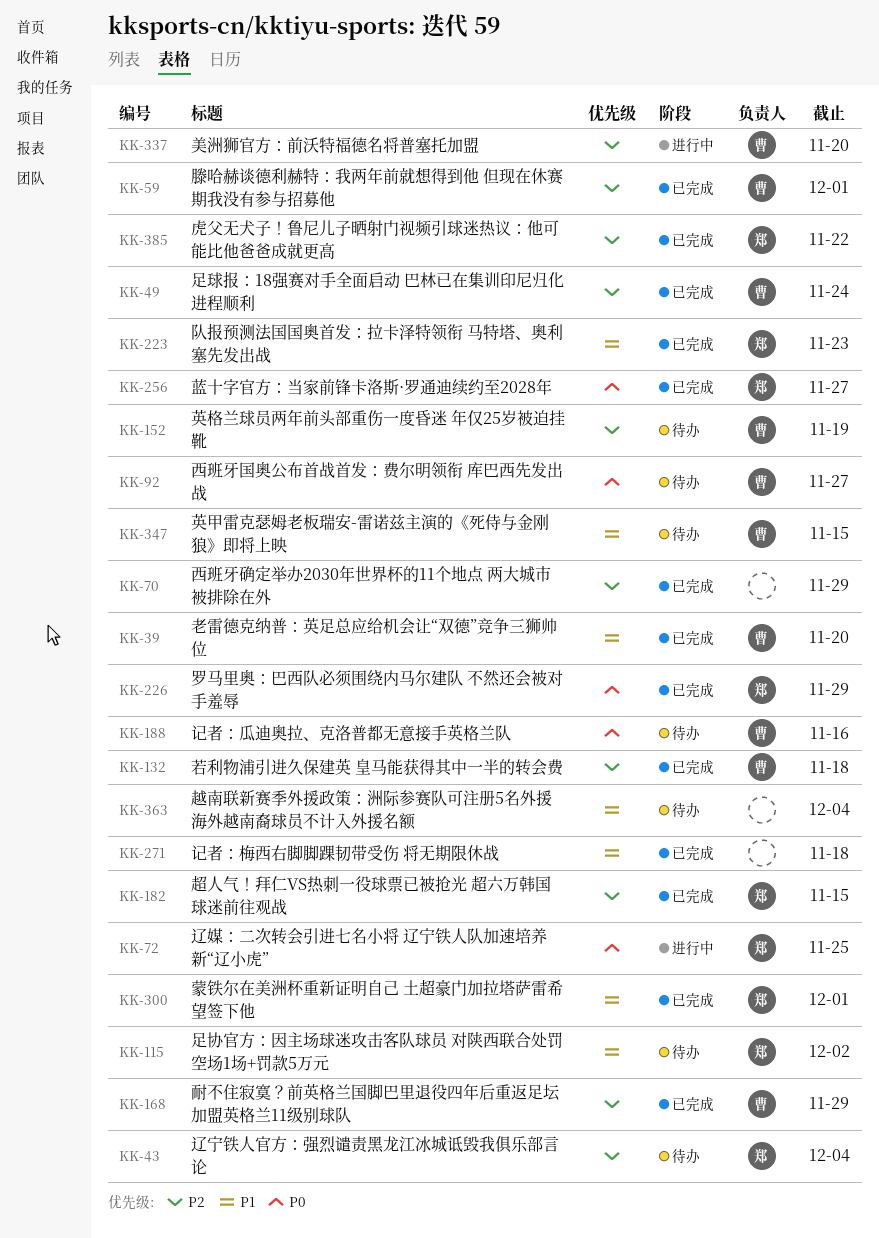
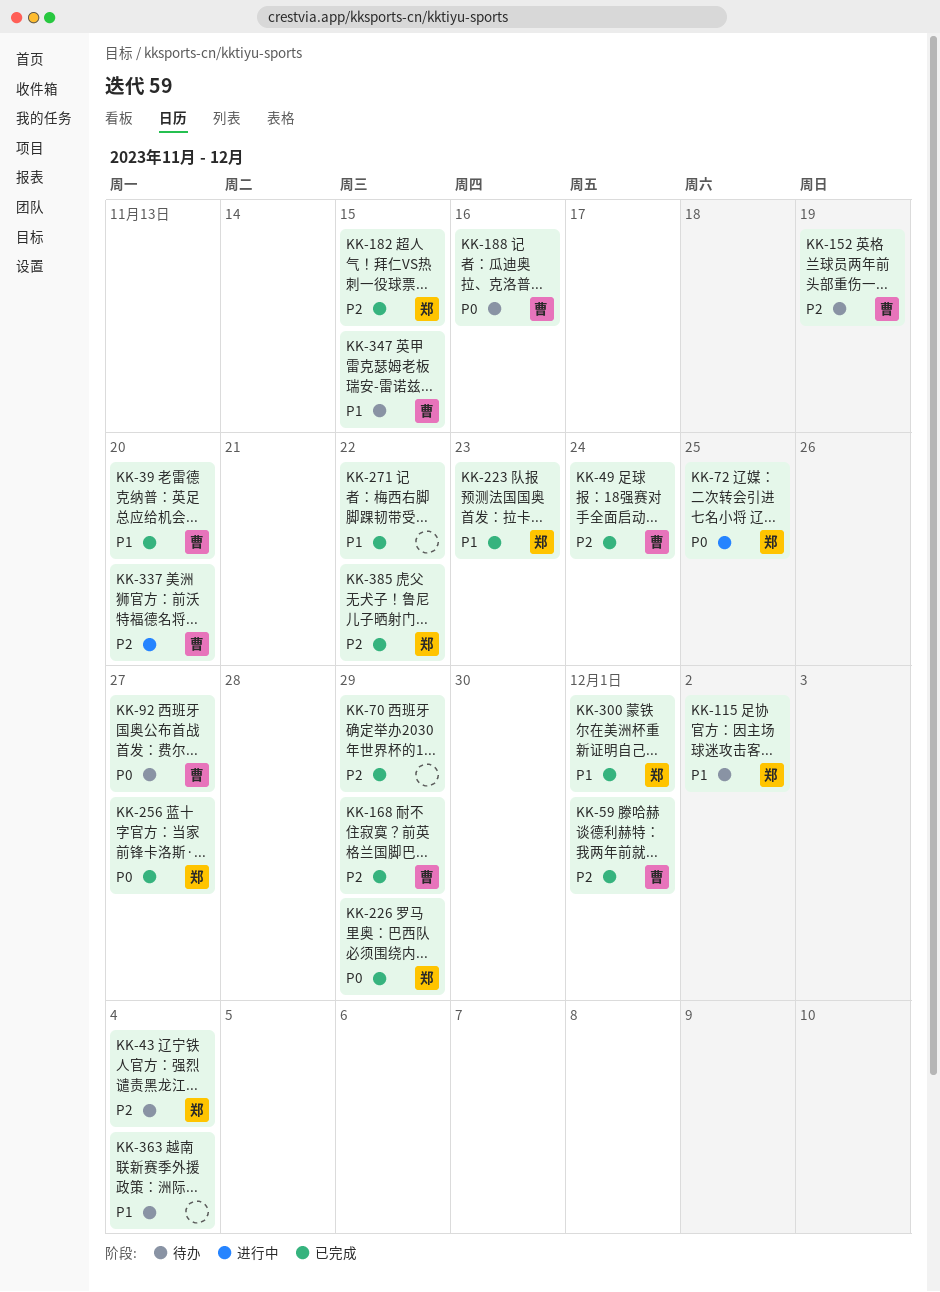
KK-132: present -> none
KK-271, due: Nov 18 -> Nov 22

